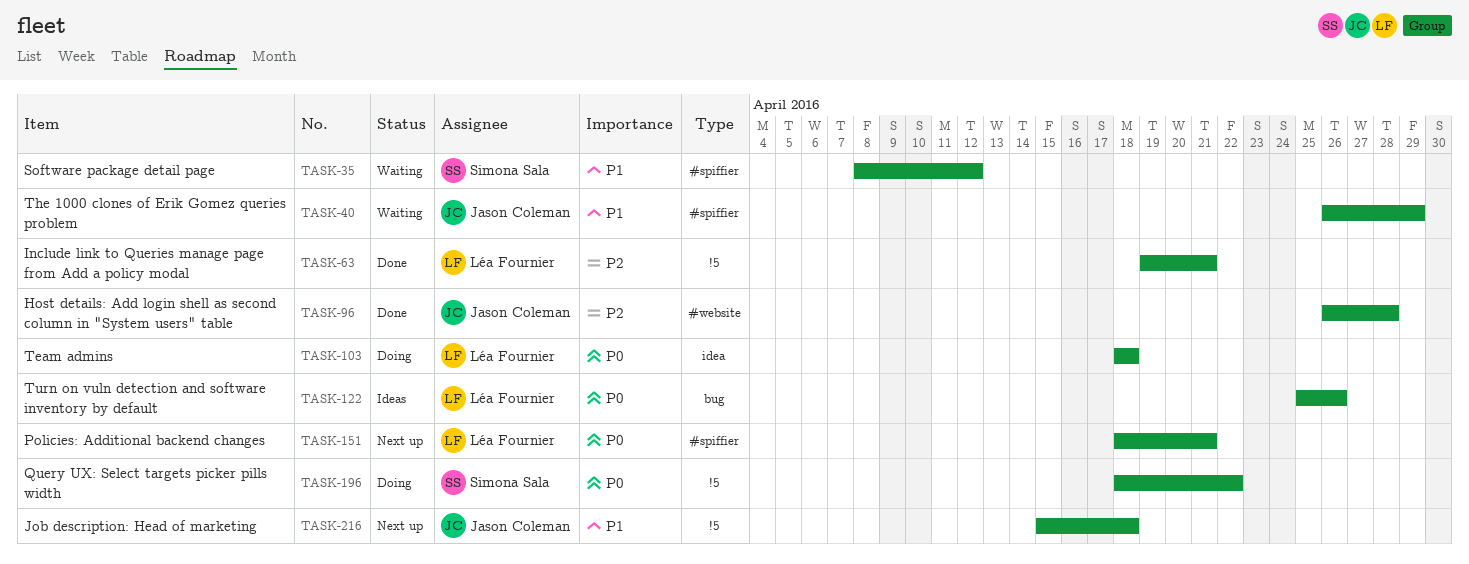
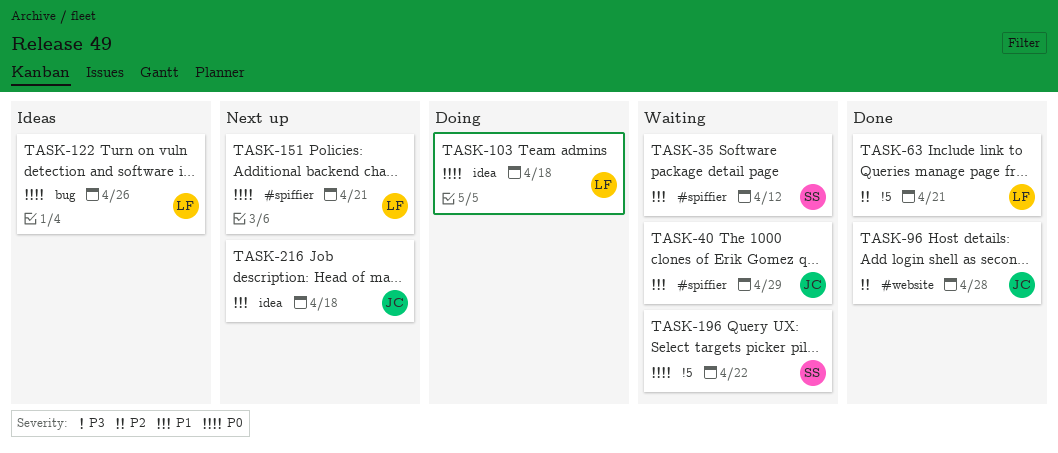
TASK-196, status: Doing -> Waiting
TASK-216, label: !5 -> idea

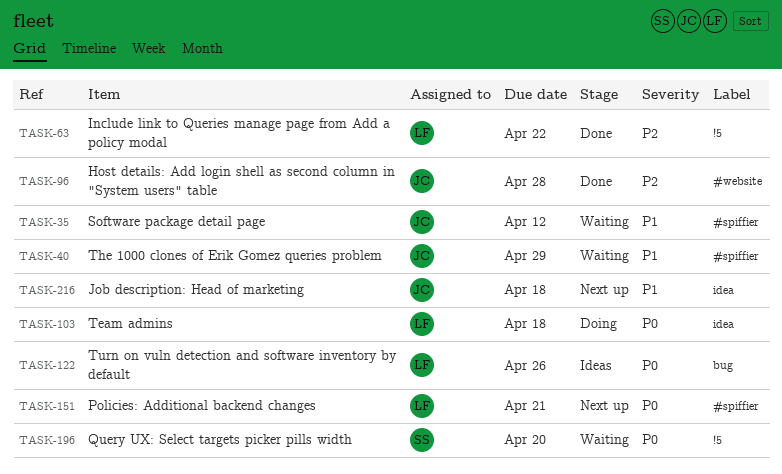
TASK-35, owner: SS -> JC
TASK-63, due: Apr 21 -> Apr 22
TASK-196, due: Apr 22 -> Apr 20

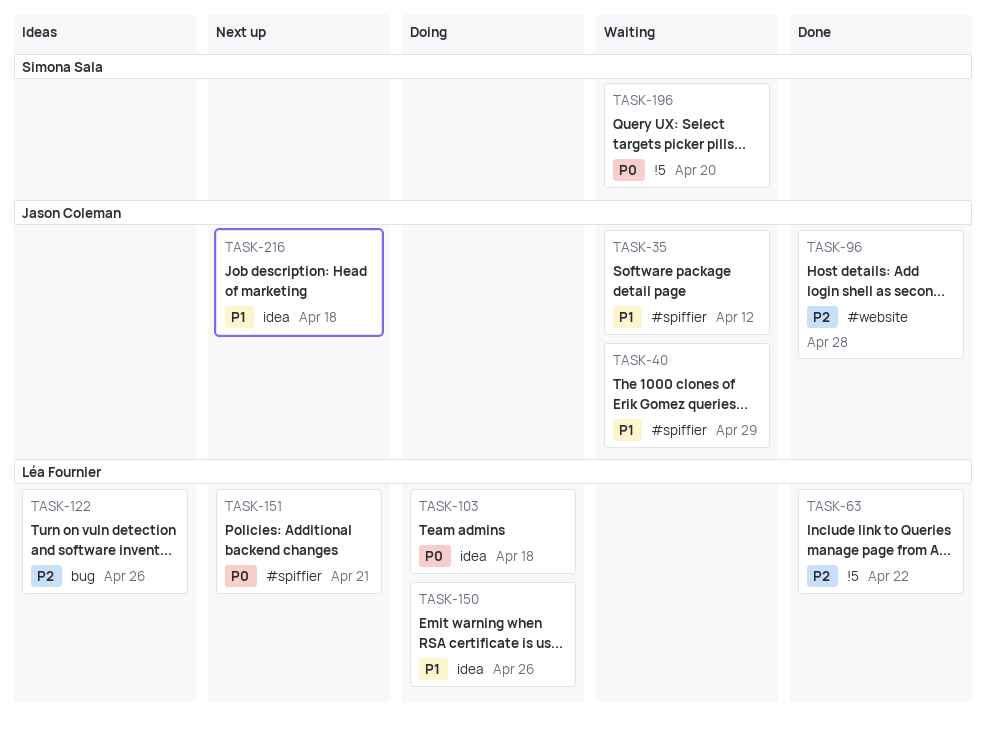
TASK-122, priority: P0 -> P2
TASK-150: none -> present

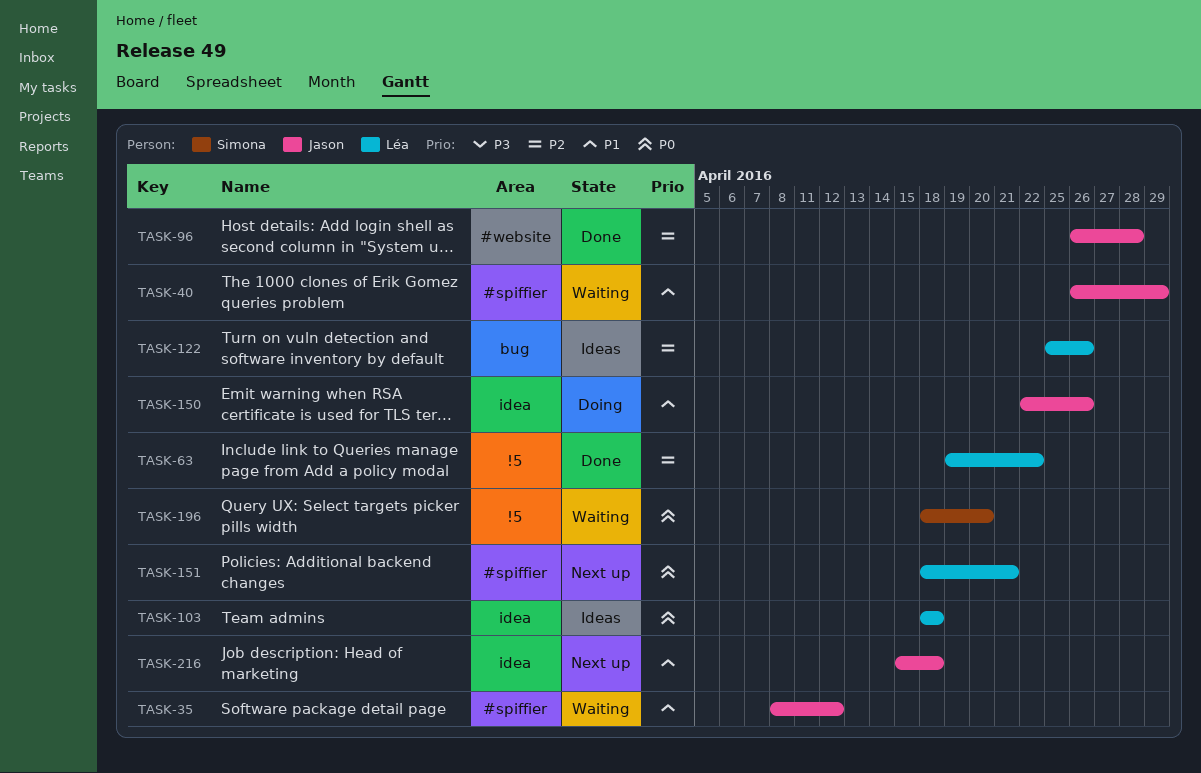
TASK-103, status: Doing -> Ideas
TASK-150, owner: Léa Fournier -> Jason Coleman

